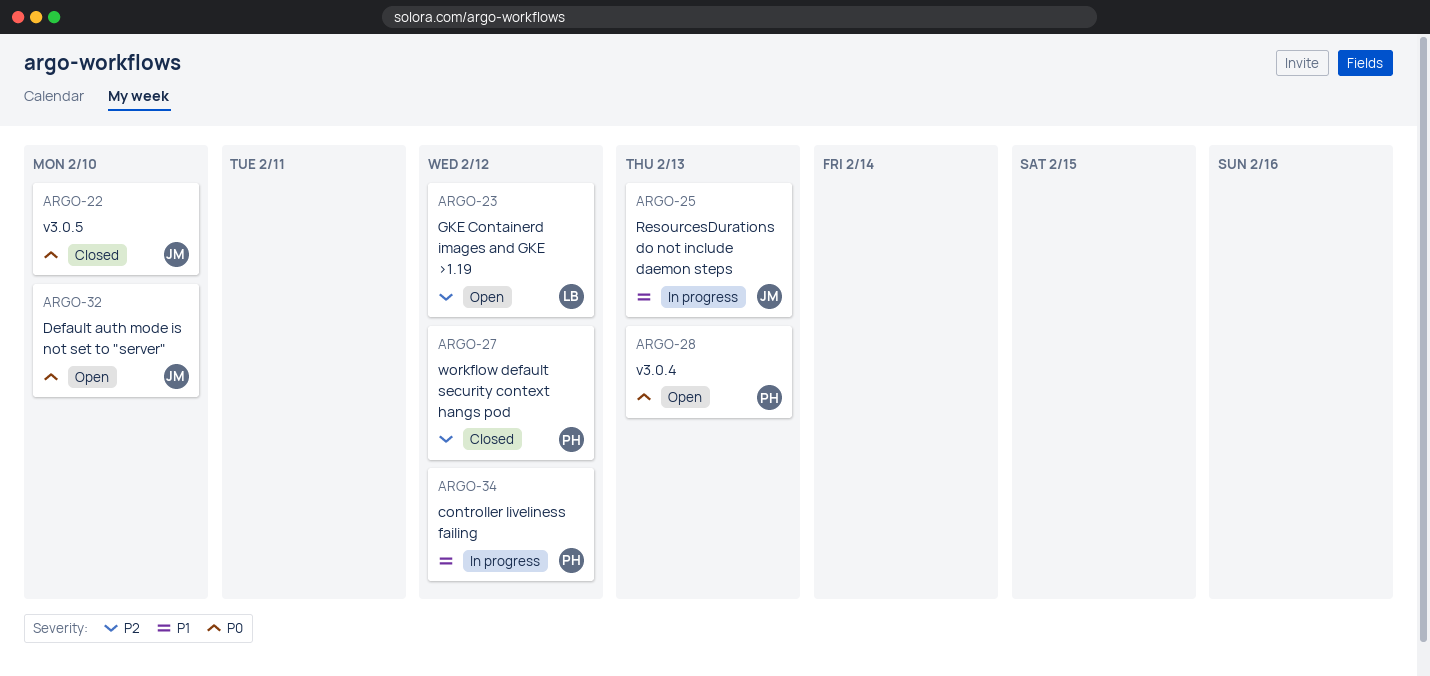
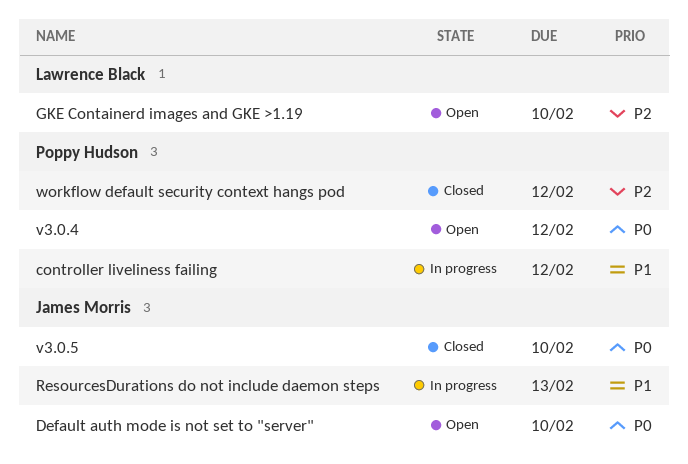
GKE Containerd images and GKE >1.19, due: Feb 12 -> Feb 10
v3.0.4, due: Feb 13 -> Feb 12

